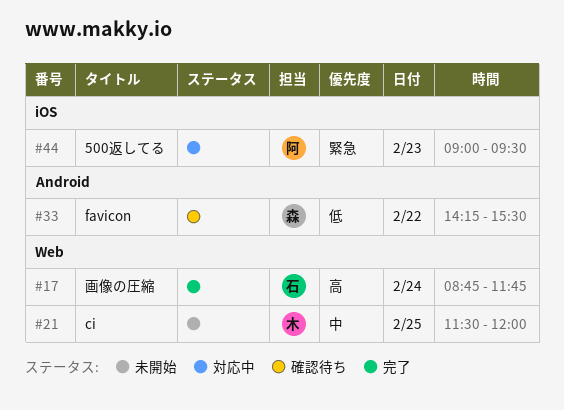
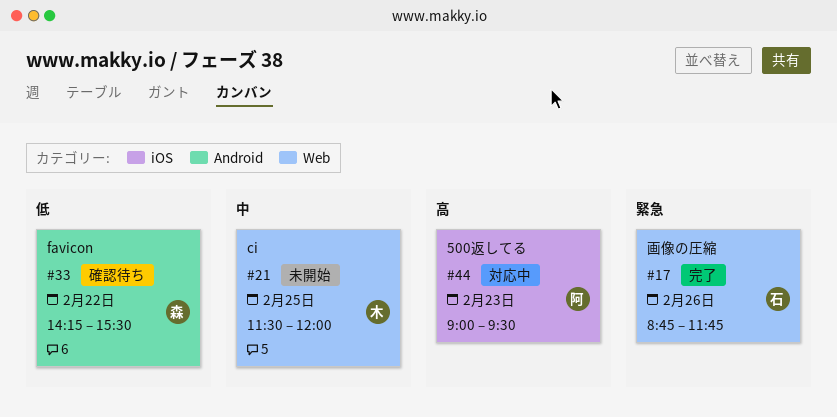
#17, priority: 高 -> 緊急
#17, day: Feb 24 -> Feb 26
#44, priority: 緊急 -> 高

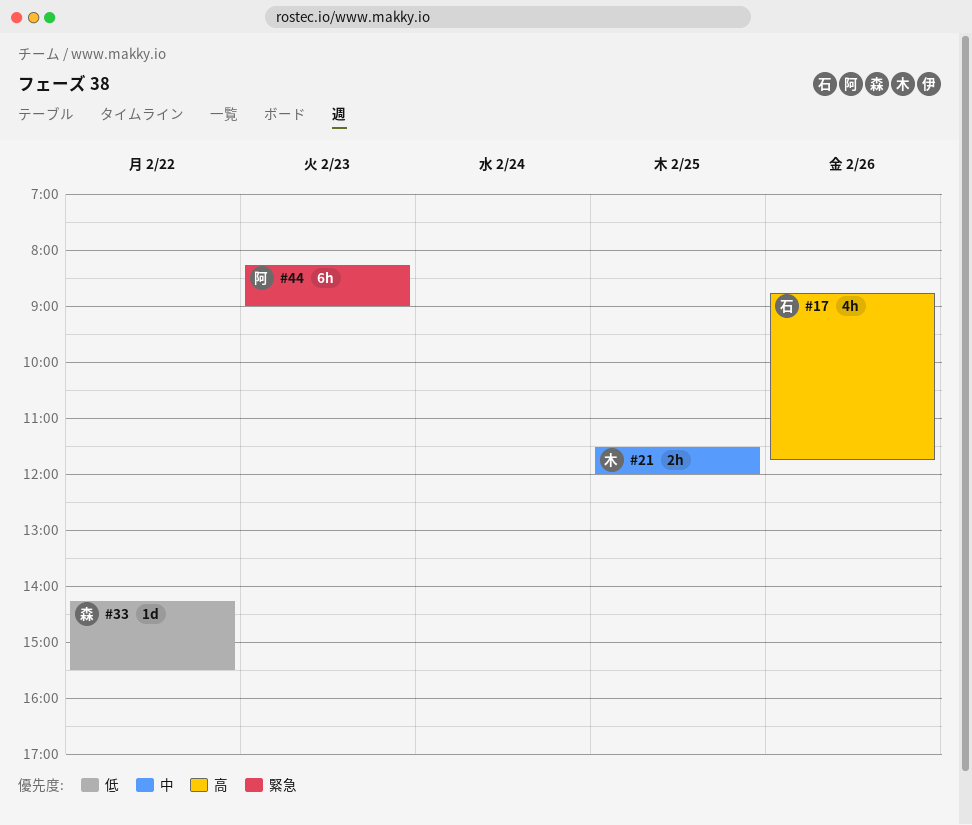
#17, priority: 緊急 -> 高
#44, priority: 高 -> 緊急
#44, begins: 09:00 -> 08:15
#44, ends: 09:30 -> 09:00

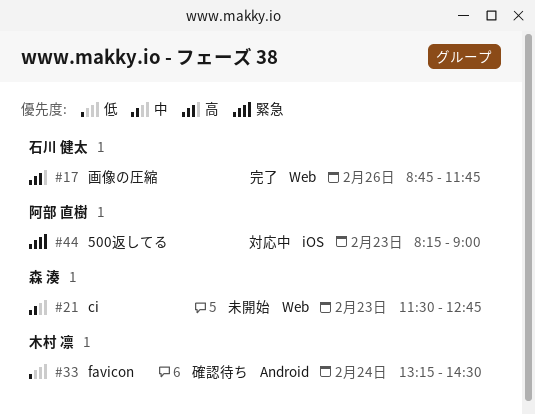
#21, owner: 木村 凛 -> 森 湊
#21, day: Feb 25 -> Feb 23
#21, ends: 12:00 -> 12:45
#33, owner: 森 湊 -> 木村 凛
#33, day: Feb 22 -> Feb 24
#33, begins: 14:15 -> 13:15
#33, ends: 15:30 -> 14:30

